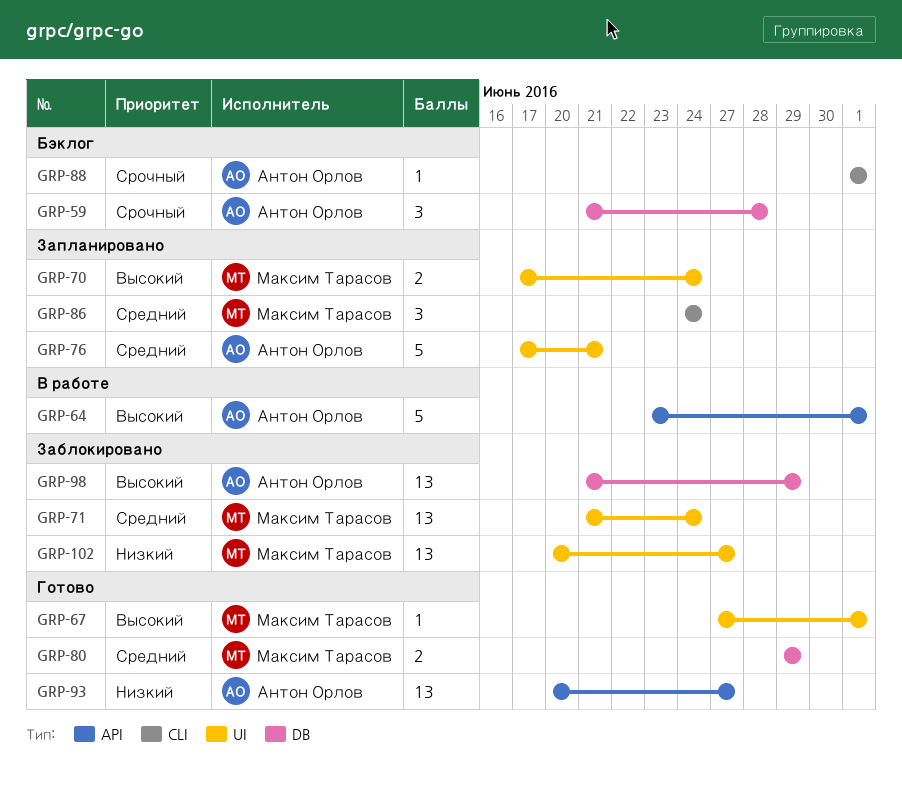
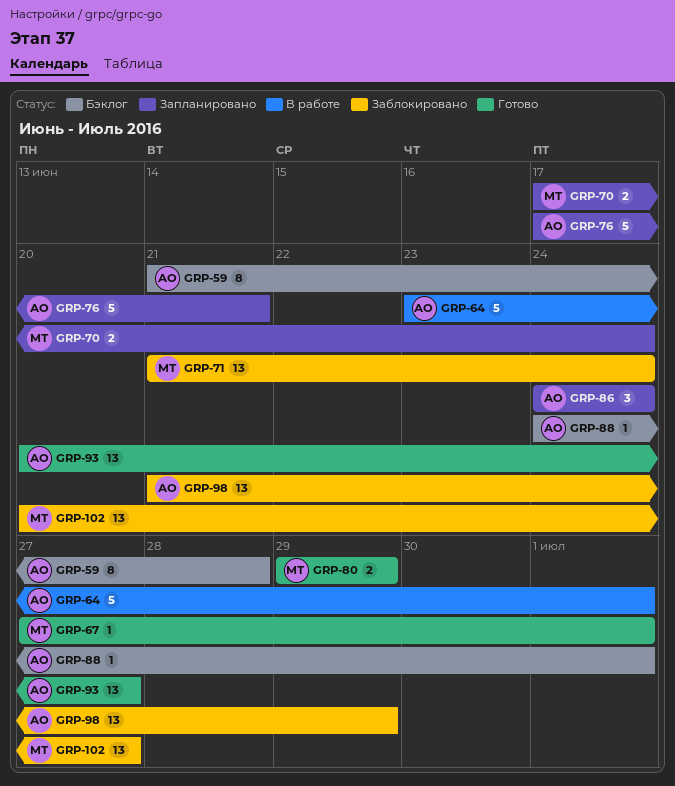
GRP-59, estimate: 3 -> 8
GRP-86, owner: Максим Тарасов -> Антон Орлов
GRP-88, start: Jul 1 -> Jun 24

